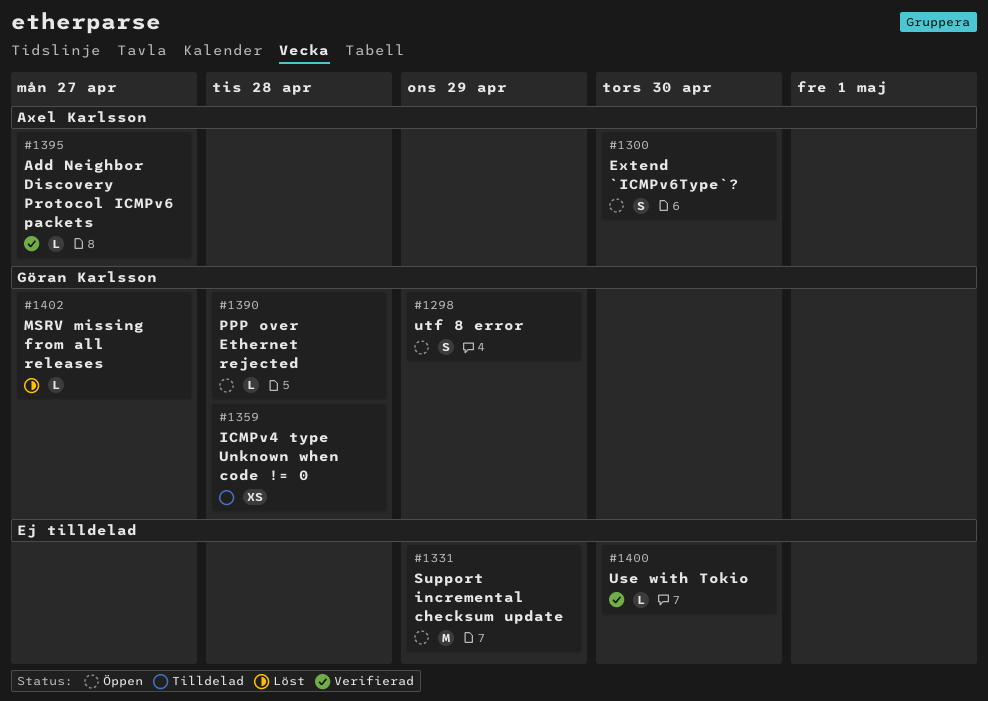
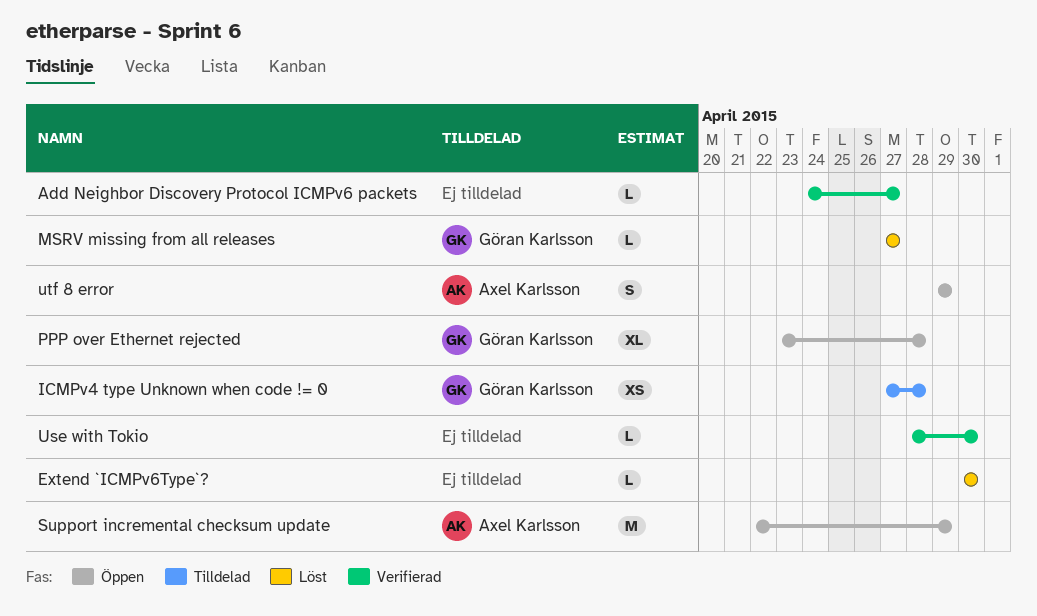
Add Neighbor Discovery Protocol ICMPv6 packets, owner: Axel Karlsson -> none
Extend `ICMPv6Type`?, status: Öppen -> Löst
Extend `ICMPv6Type`?, owner: Axel Karlsson -> none
Extend `ICMPv6Type`?, estimate: S -> L
PPP over Ethernet rejected, estimate: L -> XL
Support incremental checksum update, owner: none -> Axel Karlsson
utf 8 error, owner: Göran Karlsson -> Axel Karlsson

